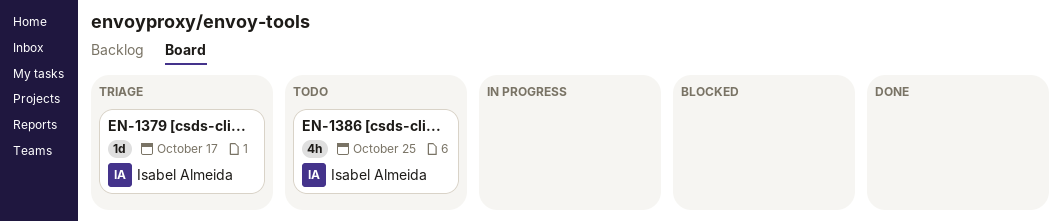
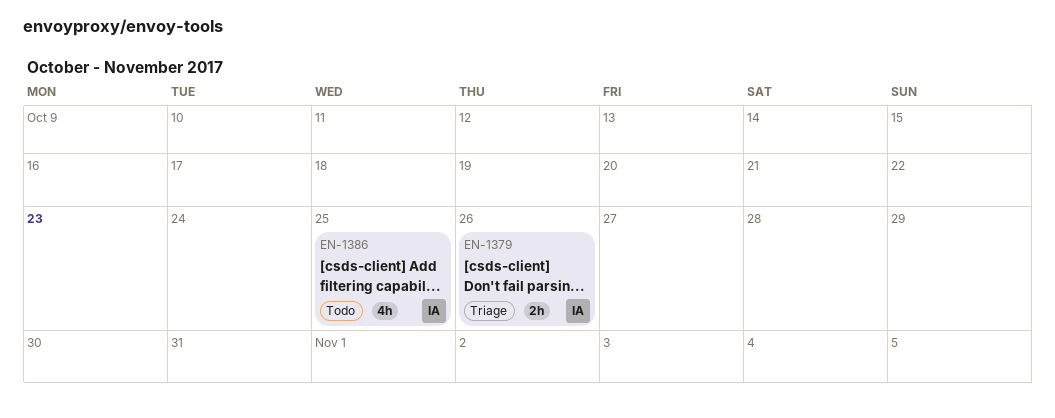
EN-1379, estimate: 1d -> 2h
EN-1379, due: Oct 17 -> Oct 26

